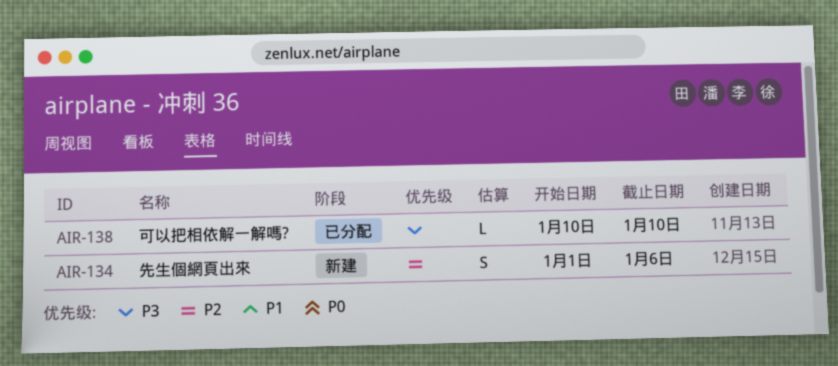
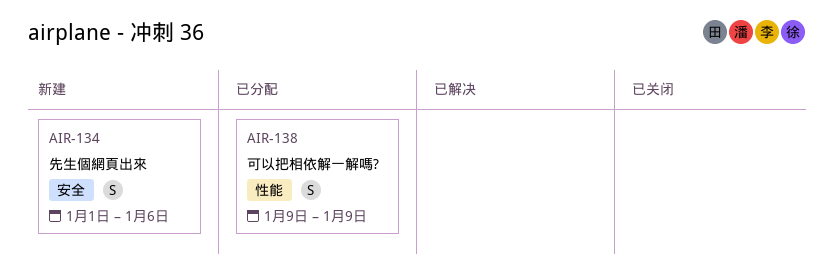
AIR-138, estimate: L -> S
AIR-138, start: Jan 10 -> Jan 9
AIR-138, due: Jan 10 -> Jan 9

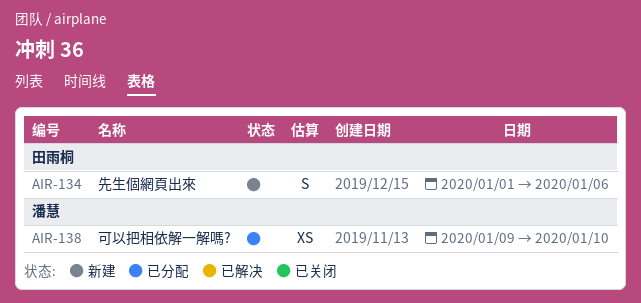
AIR-138, estimate: S -> XS
AIR-138, due: Jan 9 -> Jan 10

